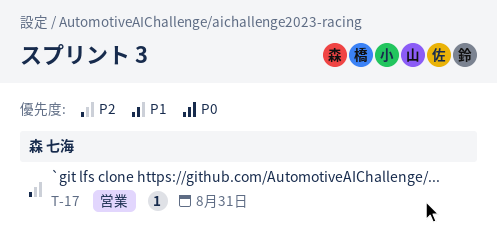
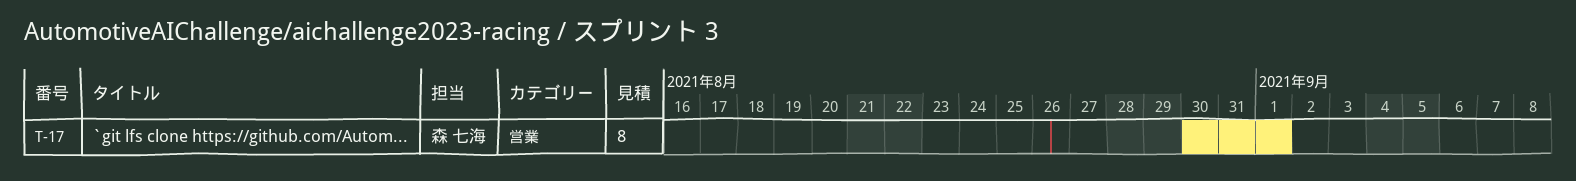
T-17, estimate: 1 -> 8
T-17, due: Aug 31 -> Sep 1

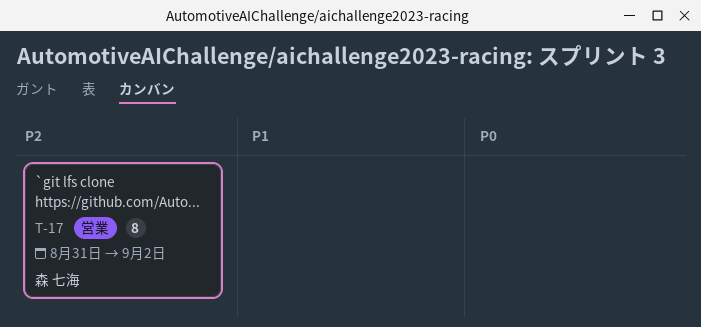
T-17, start: Aug 30 -> Aug 31
T-17, due: Sep 1 -> Sep 2

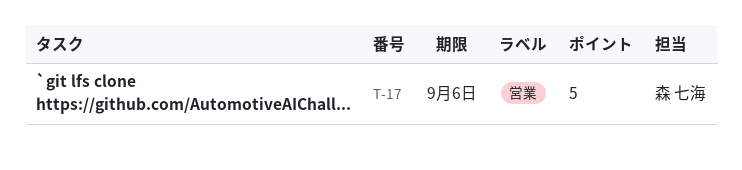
T-17, estimate: 8 -> 5
T-17, due: Sep 2 -> Sep 6

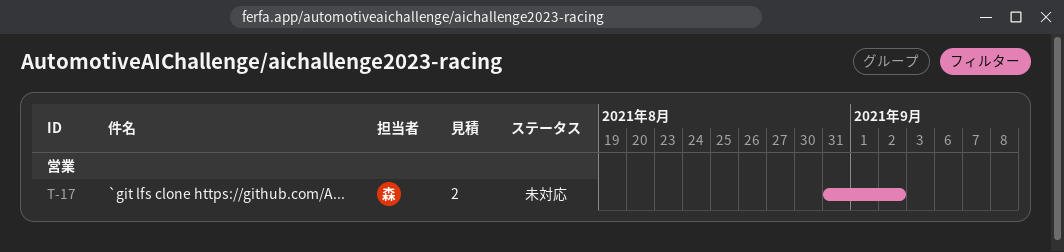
T-17, estimate: 5 -> 2
T-17, due: Sep 6 -> Sep 2

